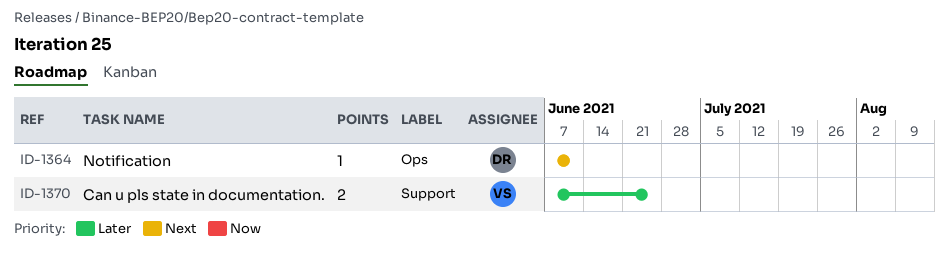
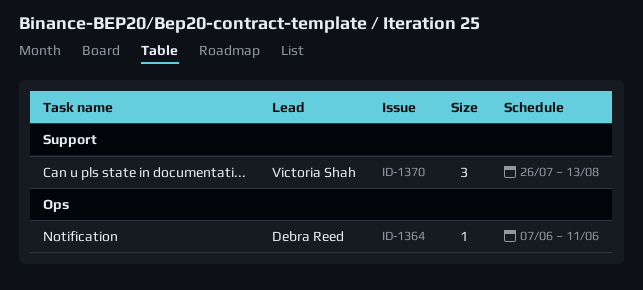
ID-1370, estimate: 2 -> 3
ID-1370, start: Jun 7 -> Jul 26
ID-1370, due: Jun 25 -> Aug 13

